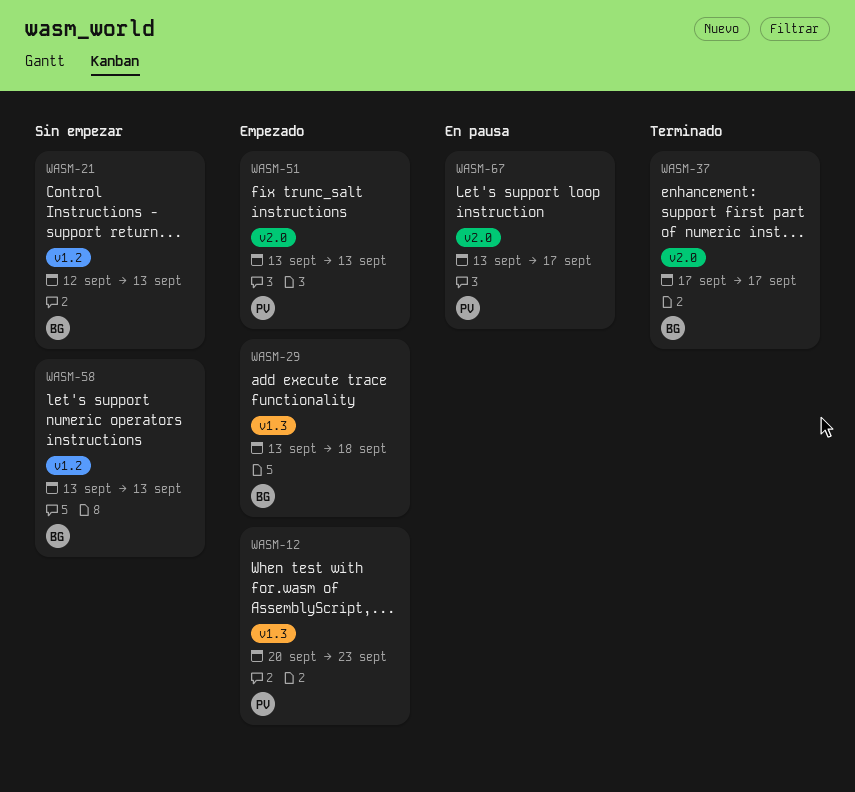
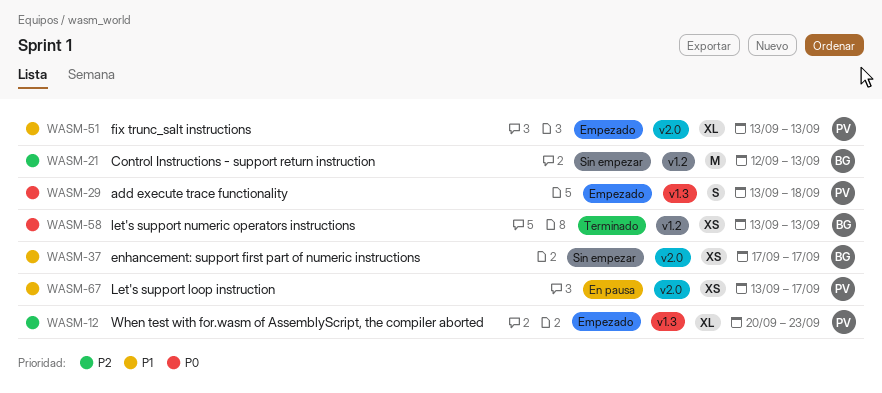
WASM-29, owner: BG -> PV
WASM-37, status: Terminado -> Sin empezar
WASM-58, status: Sin empezar -> Terminado

